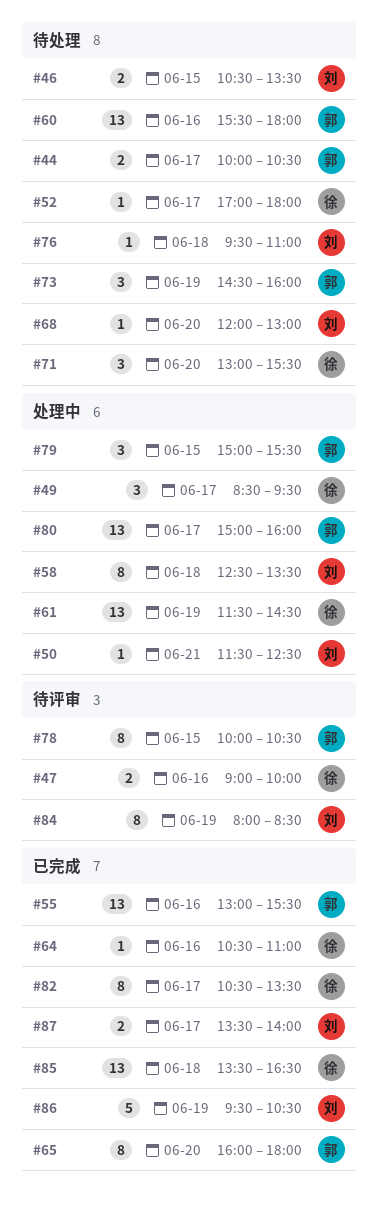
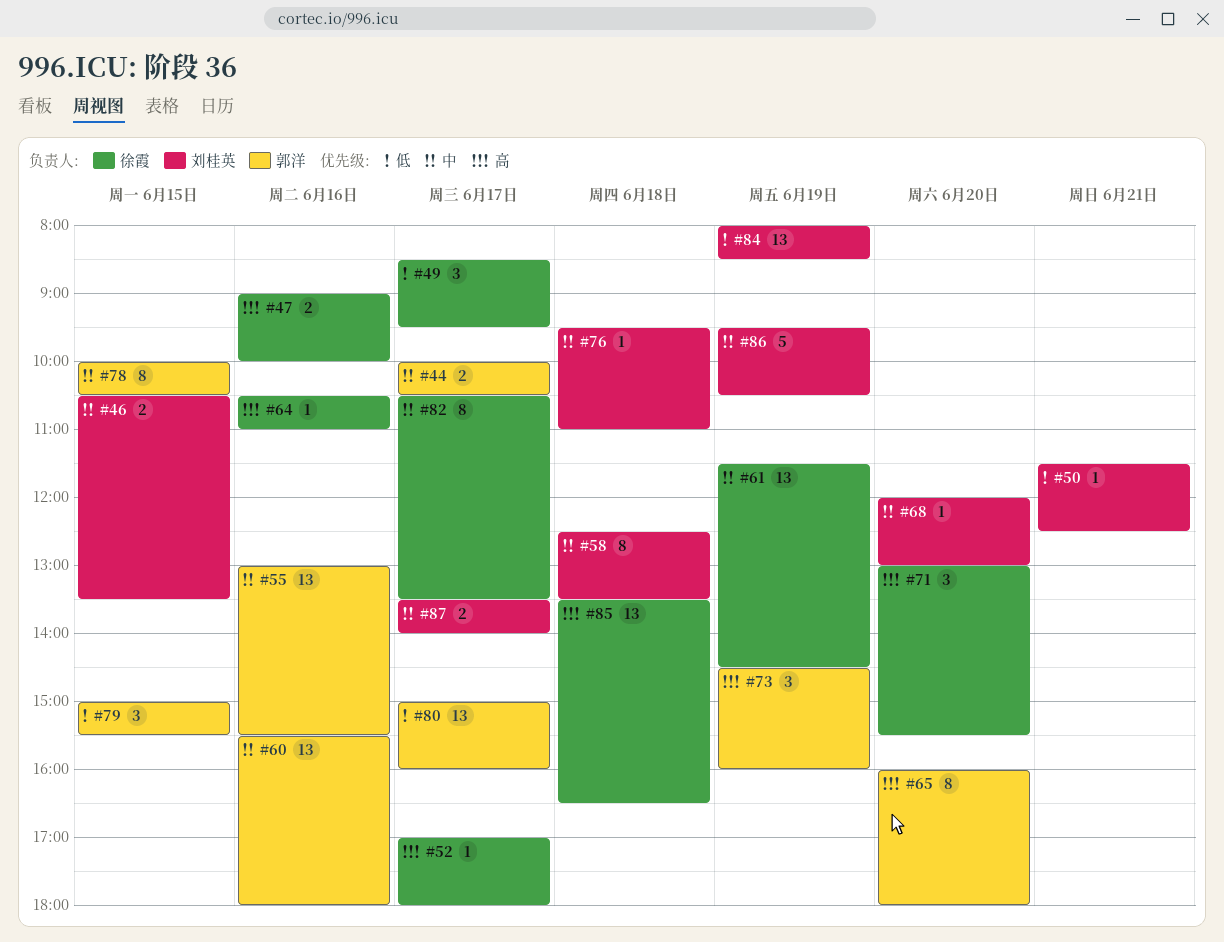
#84, estimate: 8 -> 13

